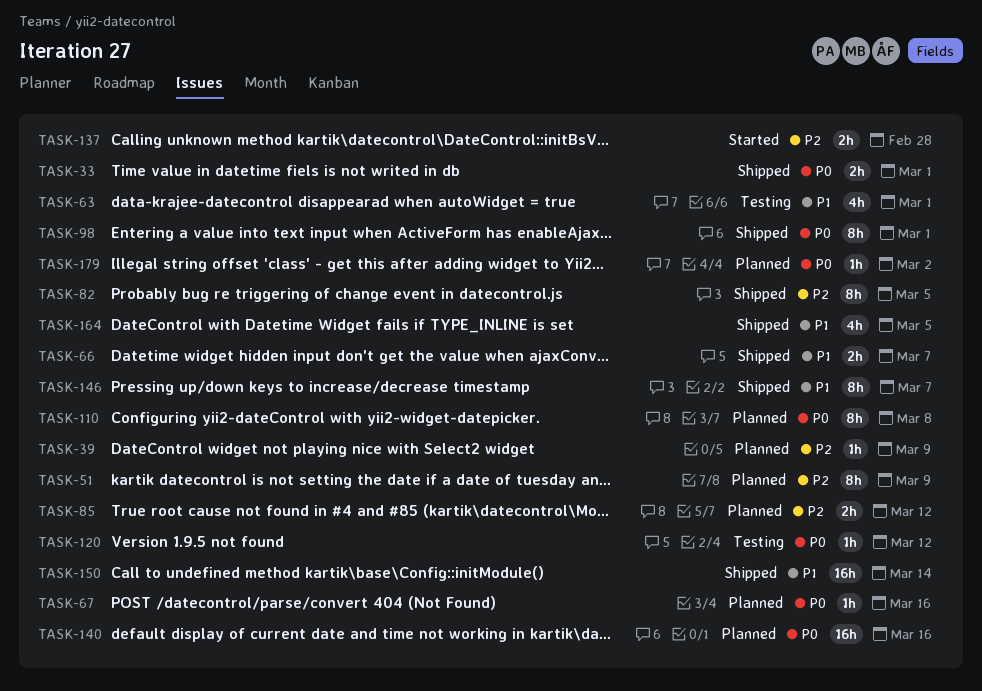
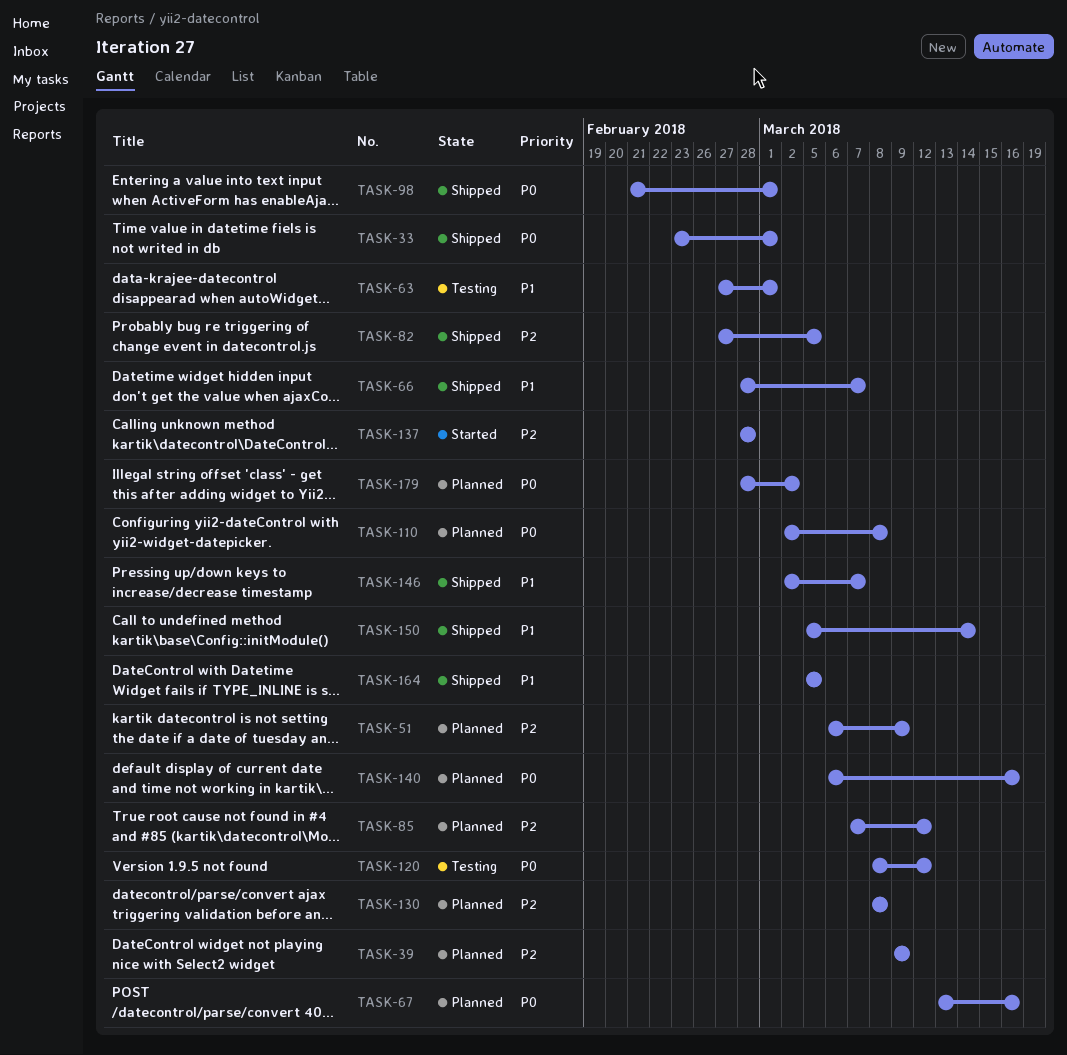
TASK-130: none -> present

